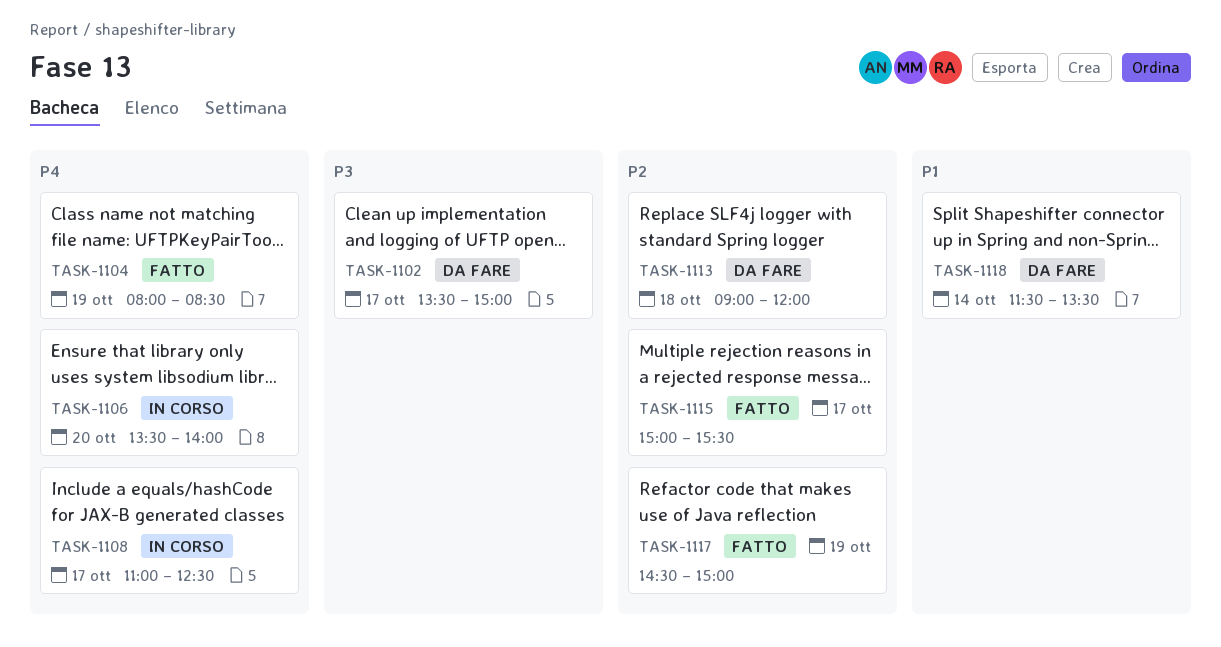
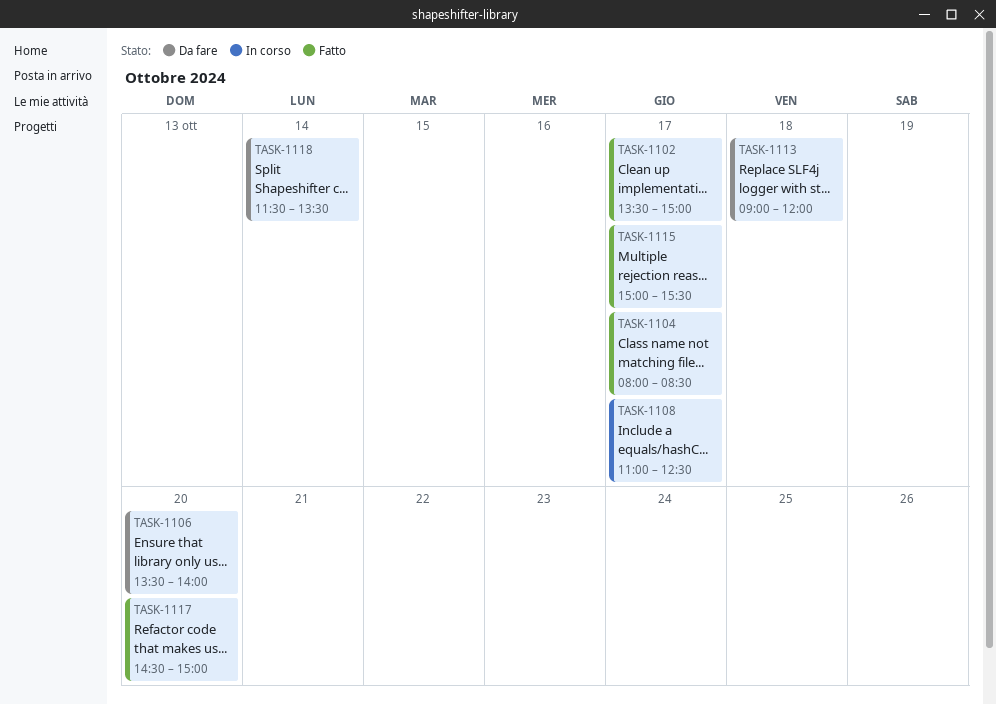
TASK-1102, status: Da fare -> Fatto
TASK-1104, day: Oct 19 -> Oct 17
TASK-1106, status: In corso -> Da fare
TASK-1117, day: Oct 19 -> Oct 20

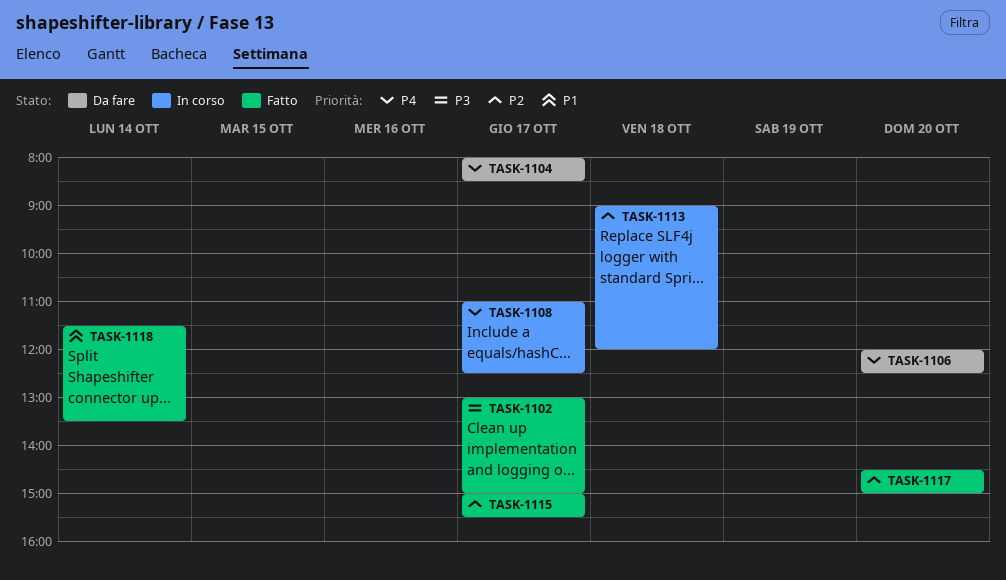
TASK-1102, begins: 13:30 -> 13:00
TASK-1104, status: Fatto -> Da fare
TASK-1106, begins: 13:30 -> 12:00
TASK-1106, ends: 14:00 -> 12:30
TASK-1113, status: Da fare -> In corso
TASK-1118, status: Da fare -> Fatto

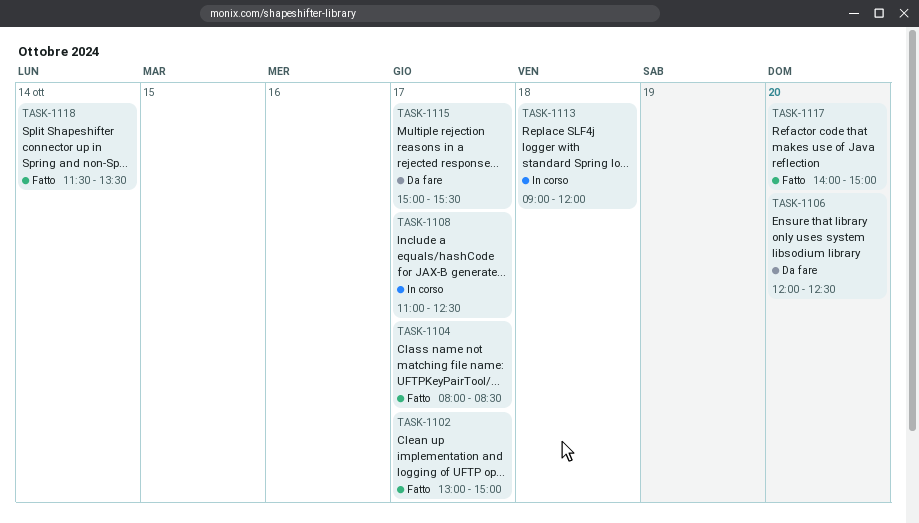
TASK-1104, status: Da fare -> Fatto
TASK-1115, status: Fatto -> Da fare
TASK-1117, begins: 14:30 -> 14:00

